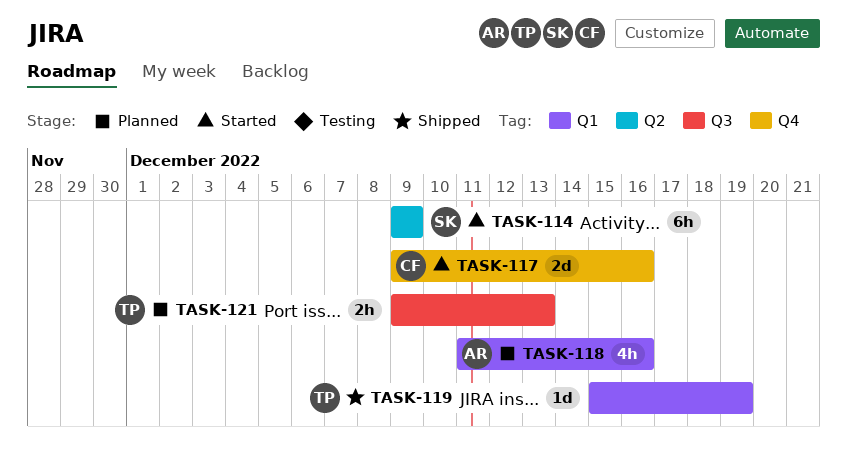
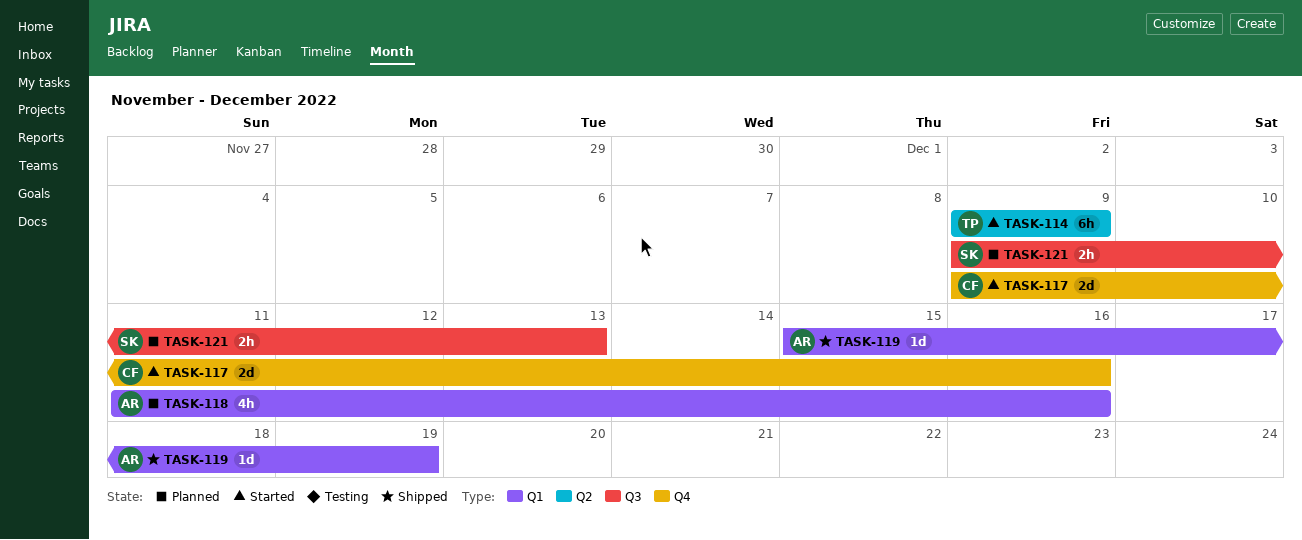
TASK-114, owner: SK -> TP
TASK-119, owner: TP -> AR
TASK-121, owner: TP -> SK

